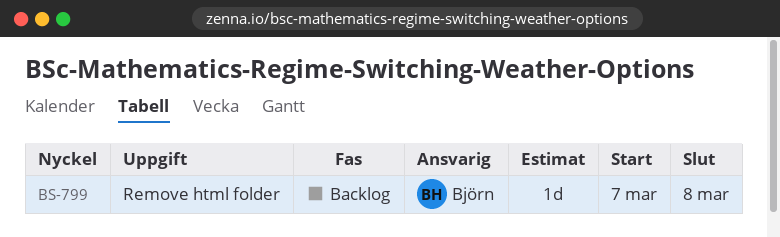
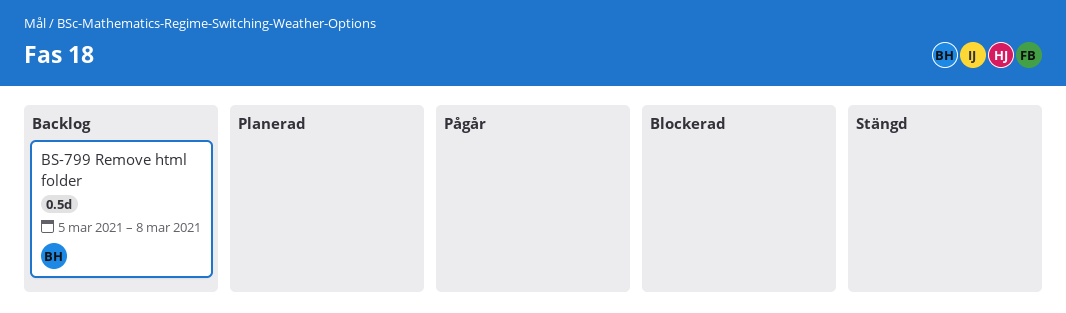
BS-799, estimate: 1d -> 0.5d
BS-799, start: Mar 7 -> Mar 5

